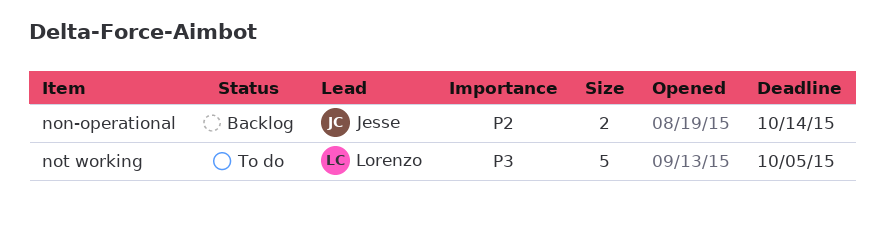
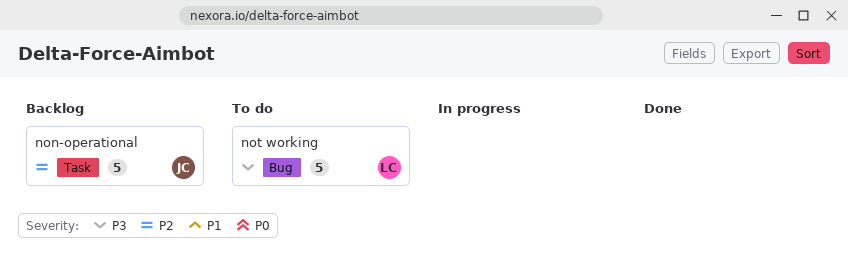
non-operational, estimate: 2 -> 5

